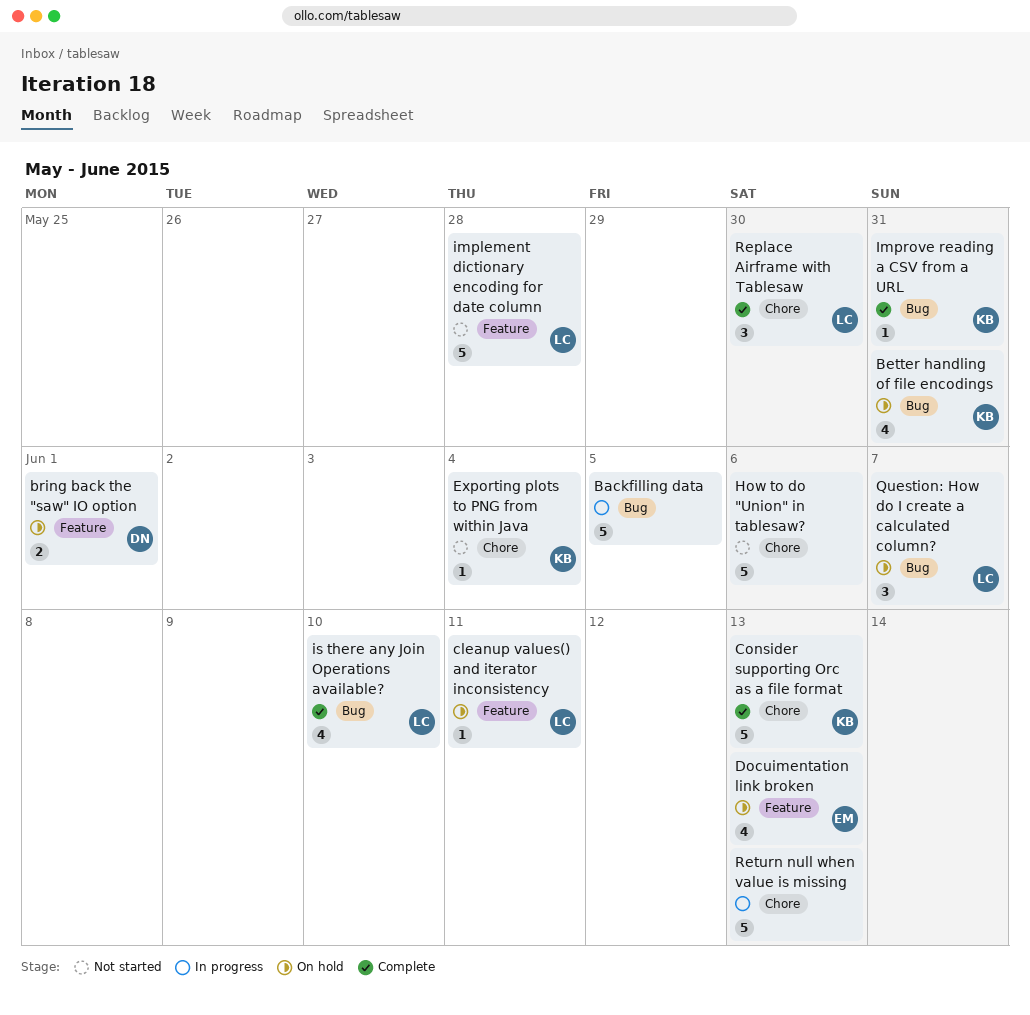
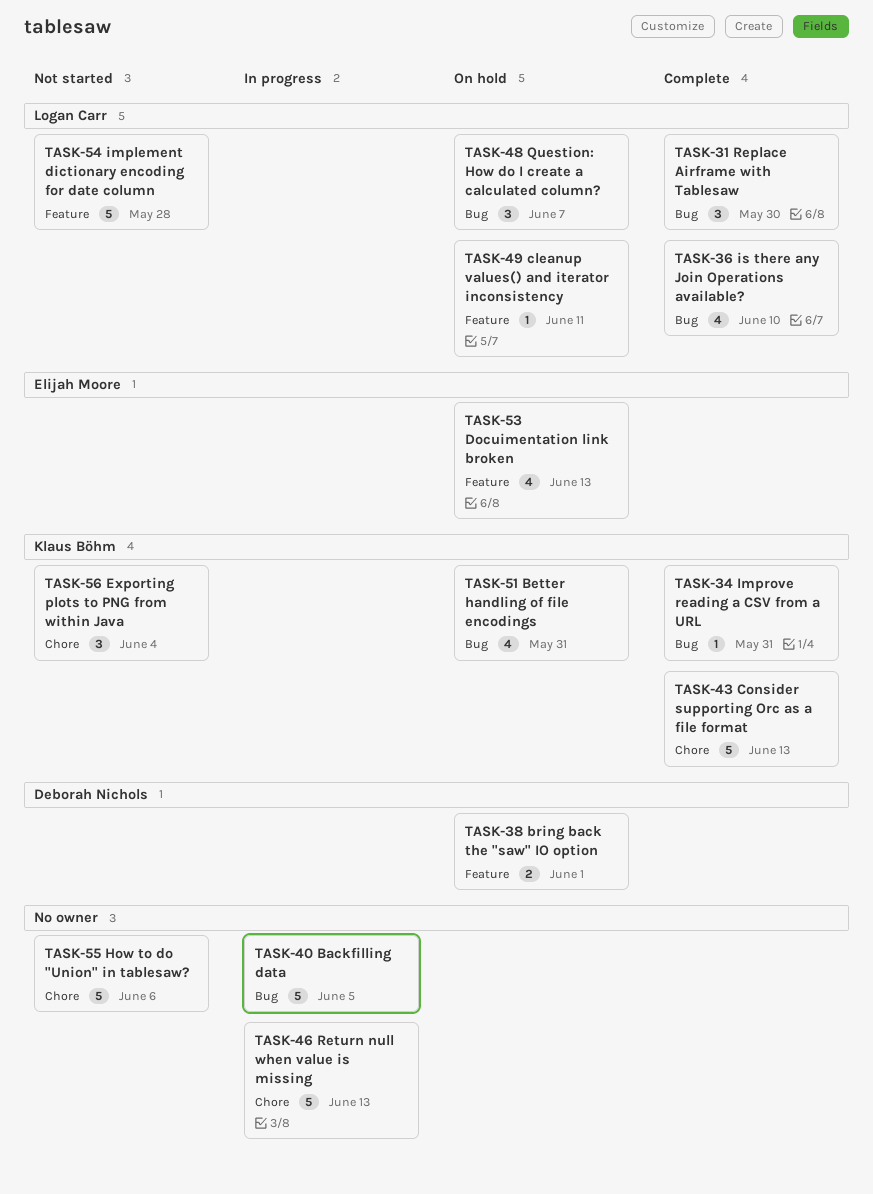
Exporting plots to PNG from within Java, estimate: 1 -> 3
Replace Airframe with Tablesaw, label: Chore -> Bug

